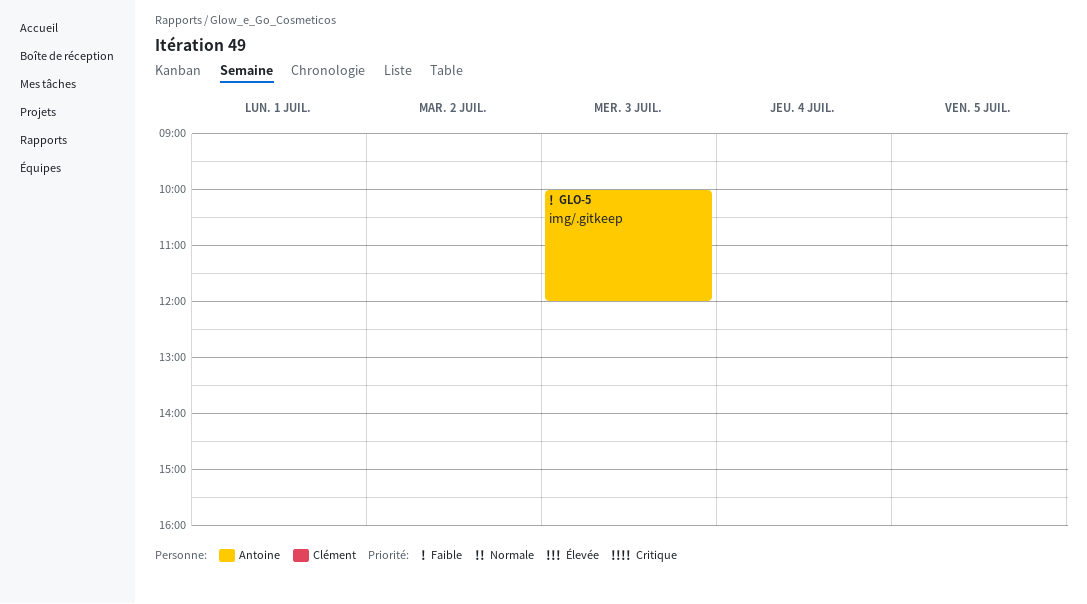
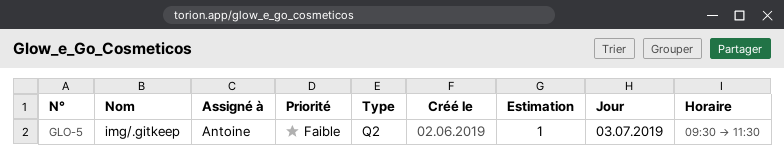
GLO-5, begins: 10:00 -> 09:30
GLO-5, ends: 12:00 -> 11:30

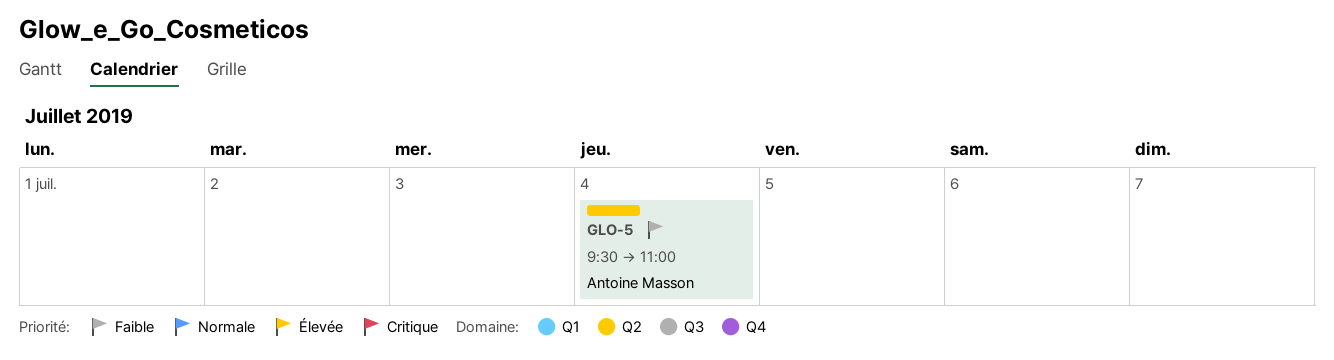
GLO-5, day: Jul 3 -> Jul 4
GLO-5, ends: 11:30 -> 11:00

